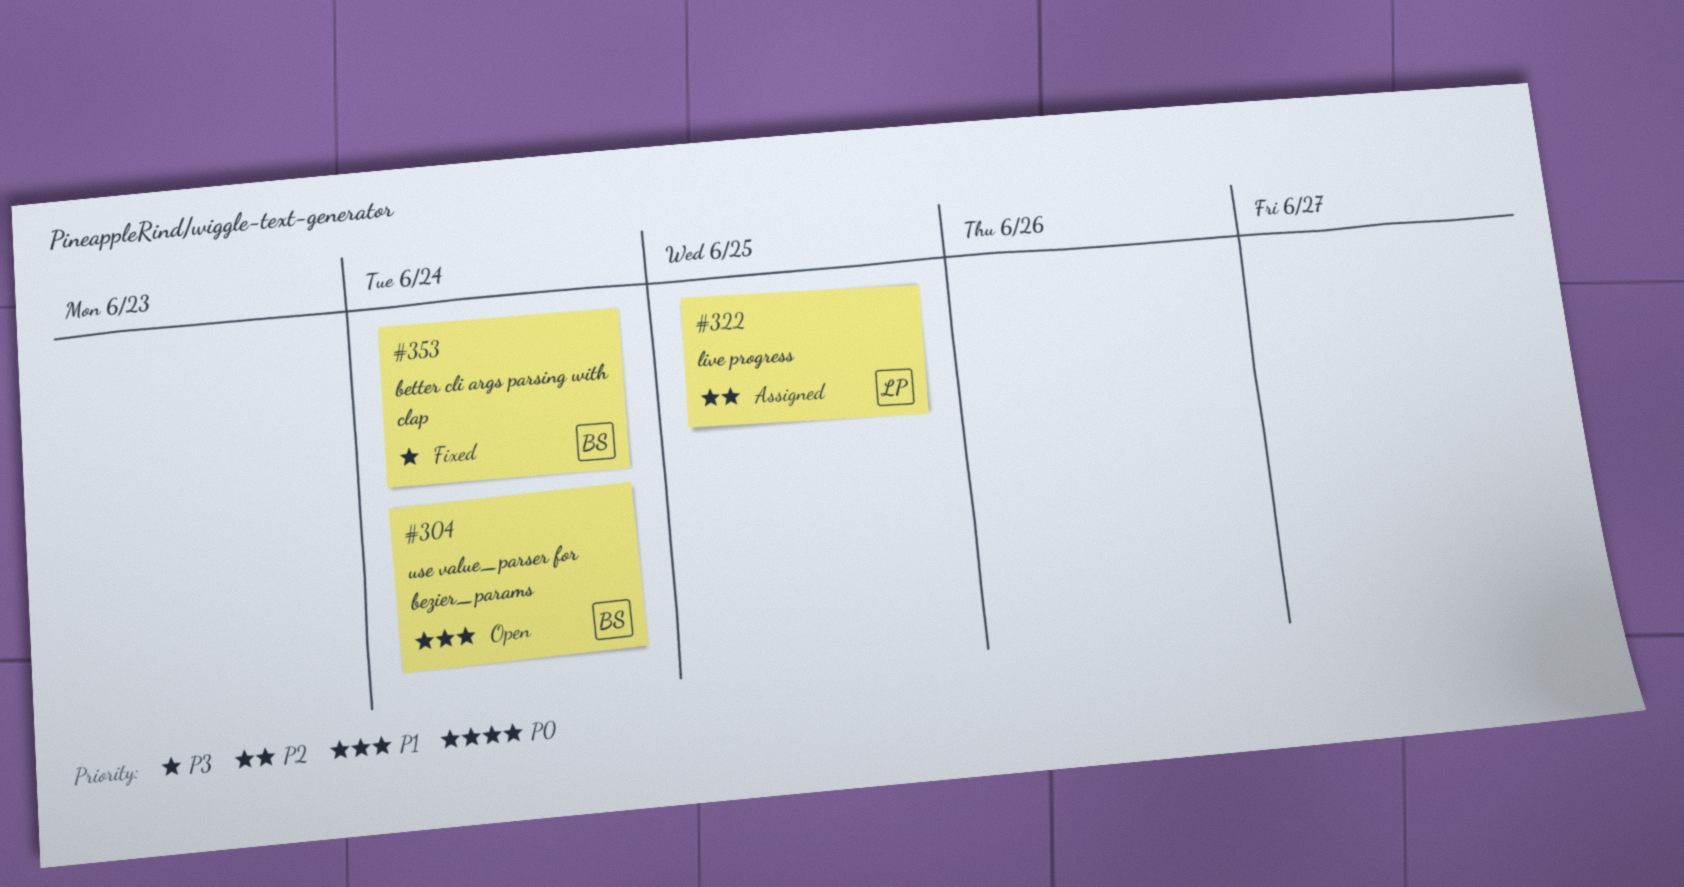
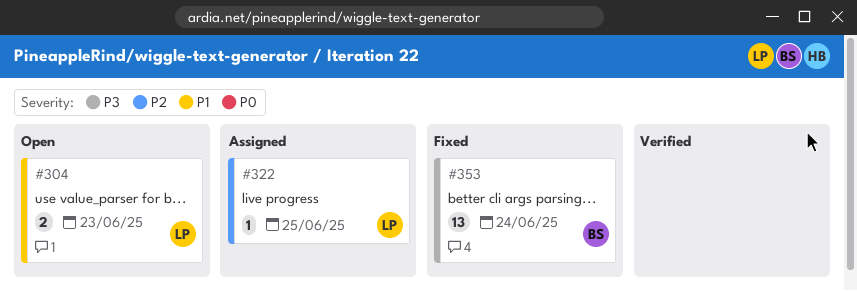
#304, owner: BS -> LP
#304, due: Jun 24 -> Jun 23

